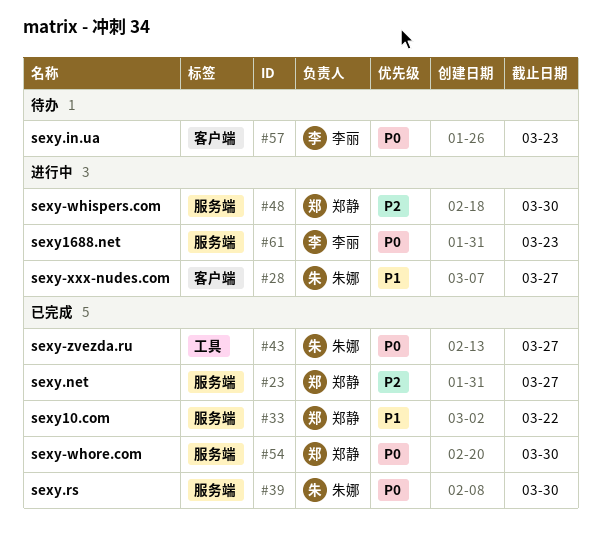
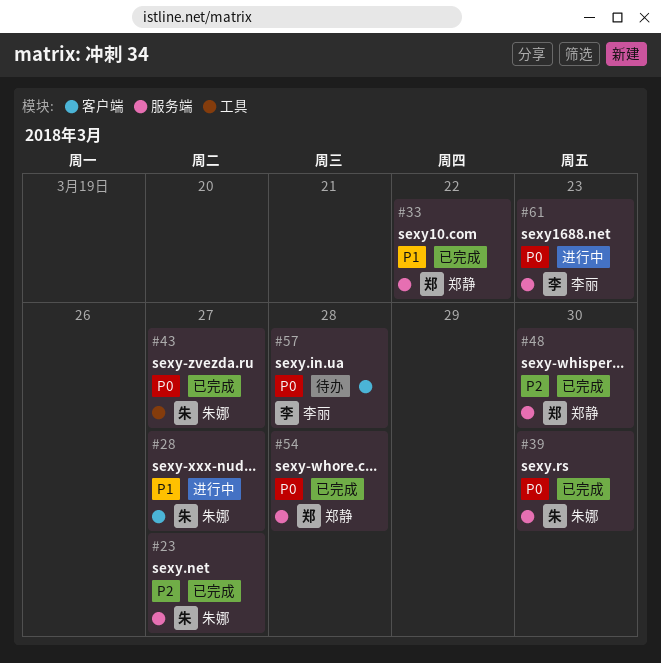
#23, owner: 郑静 -> 朱娜
#48, status: 进行中 -> 已完成
#54, due: Mar 30 -> Mar 28
#57, due: Mar 23 -> Mar 28

